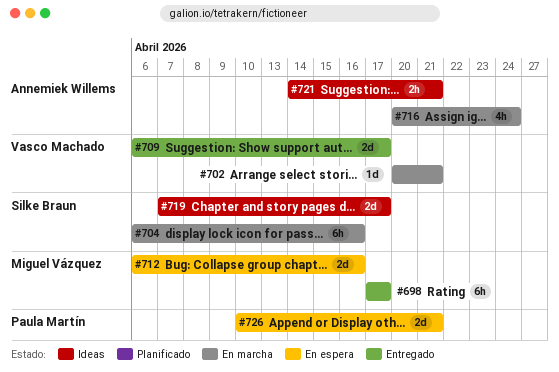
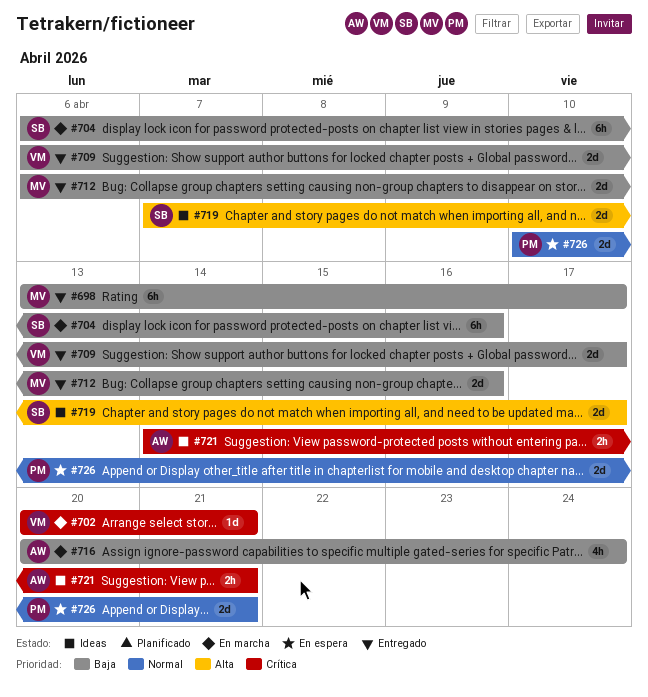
#698, start: Apr 17 -> Apr 13
#712, status: En espera -> Entregado

